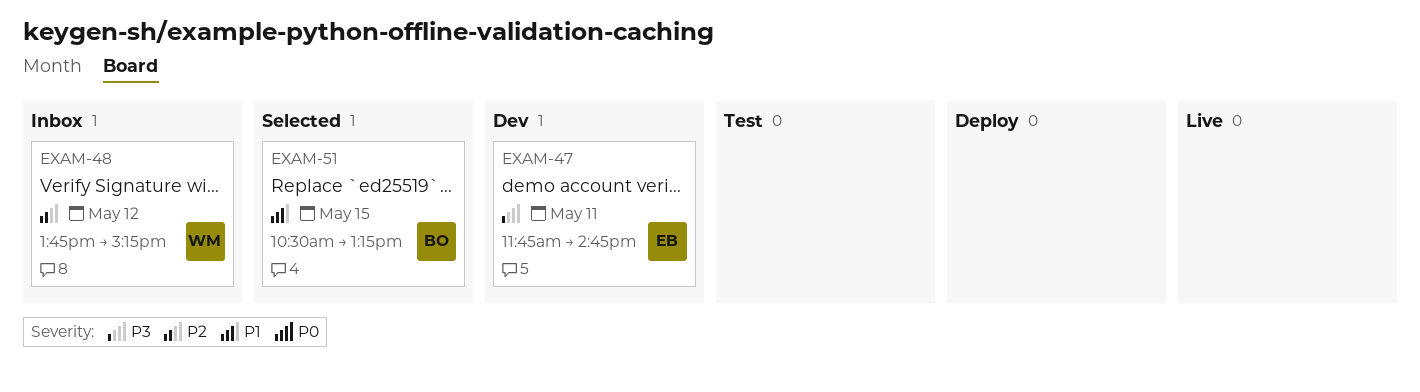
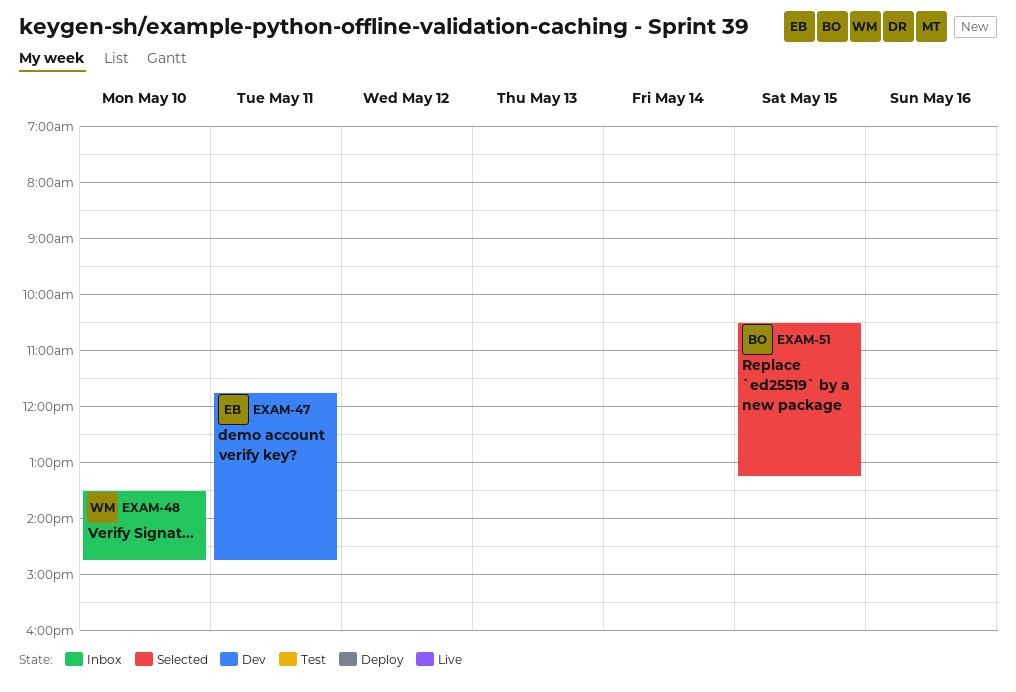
EXAM-48, day: May 12 -> May 10
EXAM-48, begins: 13:45 -> 13:30
EXAM-48, ends: 15:15 -> 14:45

